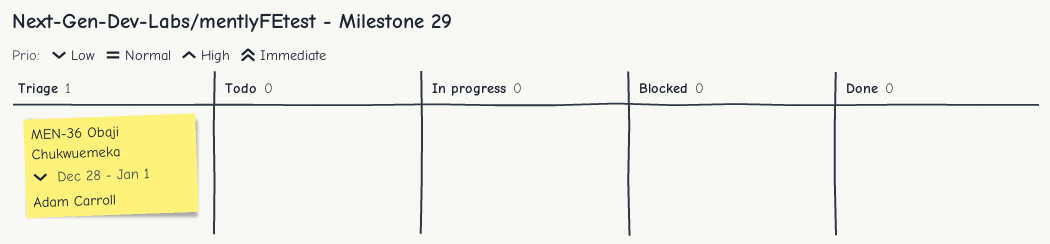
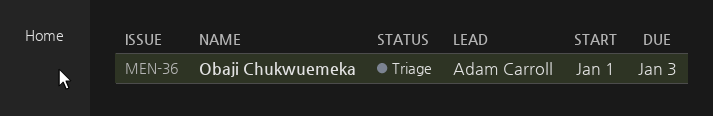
MEN-36, start: Dec 28 -> Jan 1
MEN-36, due: Jan 1 -> Jan 3

